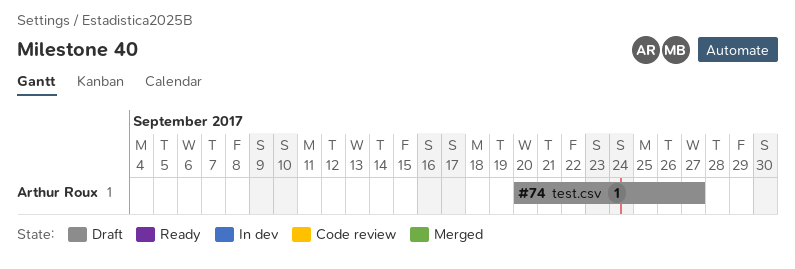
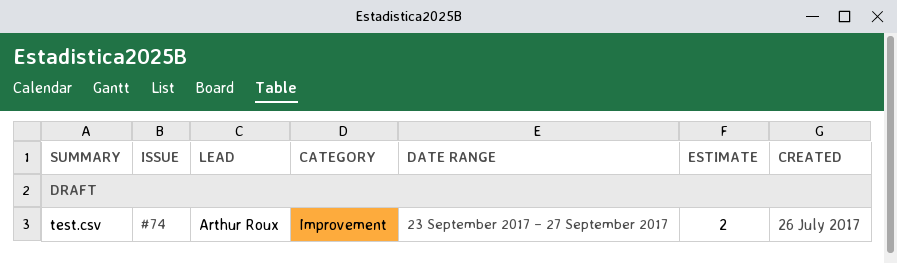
#74, estimate: 1 -> 2
#74, start: Sep 20 -> Sep 23

